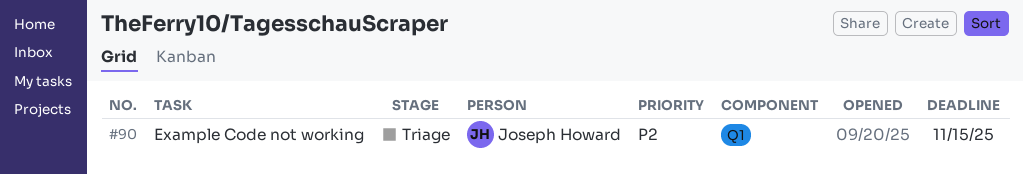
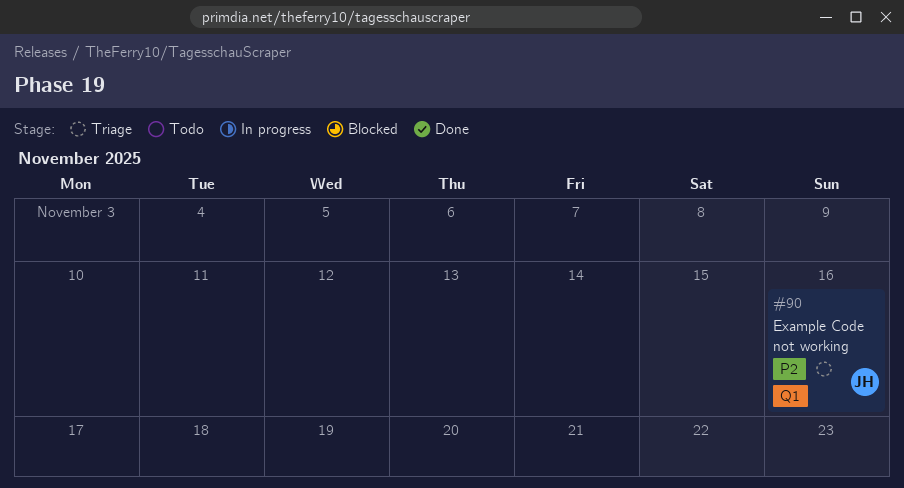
#90, due: Nov 15 -> Nov 16

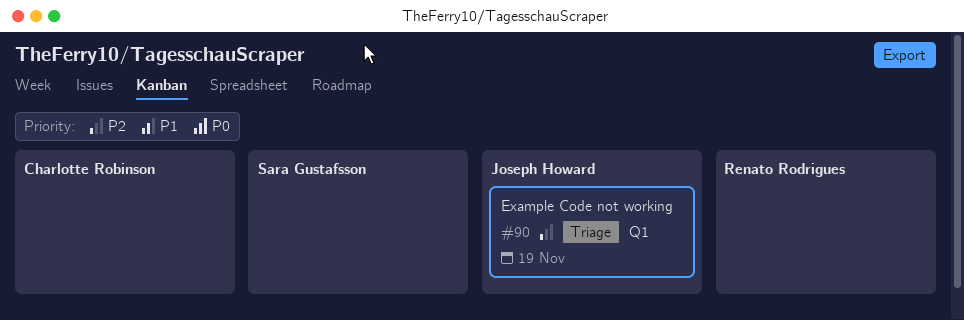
#90, due: Nov 16 -> Nov 19

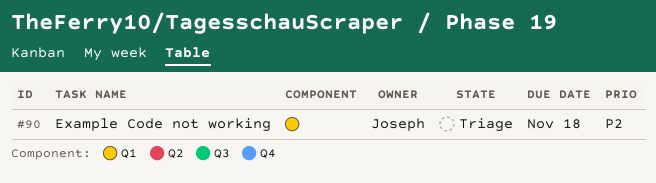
#90, due: Nov 19 -> Nov 18

